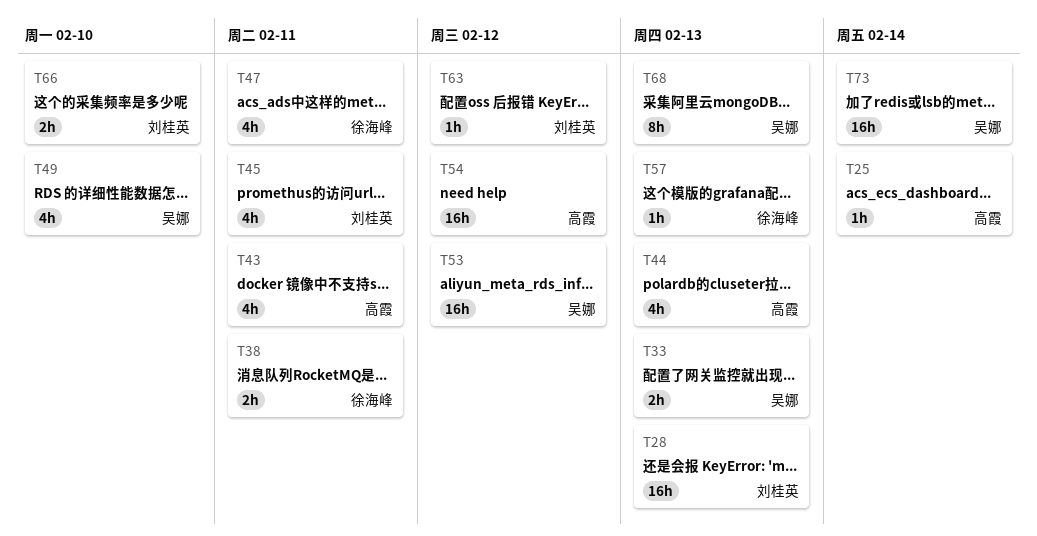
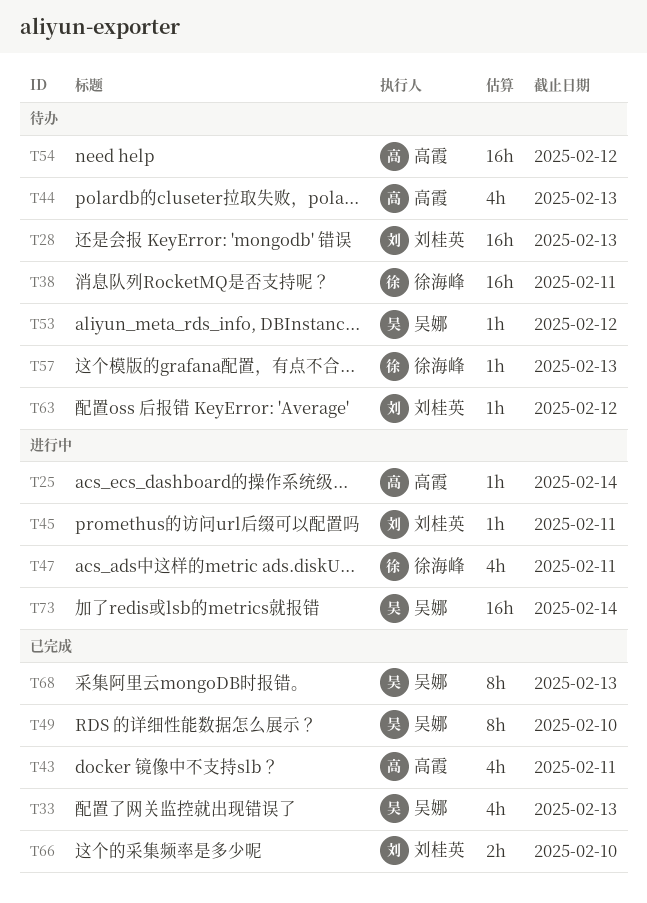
T33, estimate: 2h -> 4h
T38, estimate: 2h -> 16h
T45, estimate: 4h -> 1h
T49, estimate: 4h -> 8h
T53, estimate: 16h -> 1h

